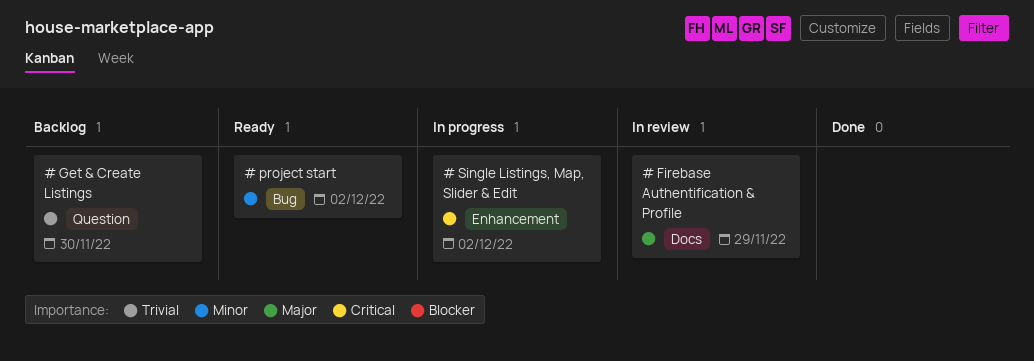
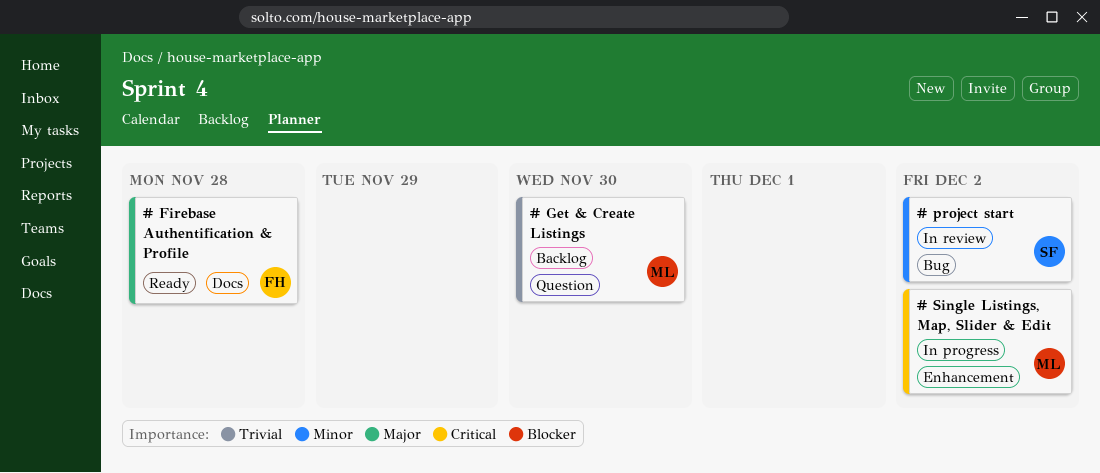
# Firebase Authentification & Profile, status: In review -> Ready
# Firebase Authentification & Profile, due: Nov 29 -> Nov 28
# project start, status: Ready -> In review

